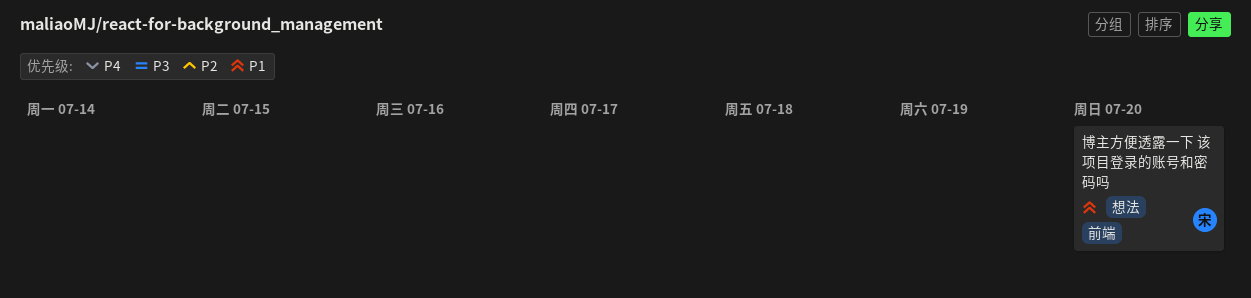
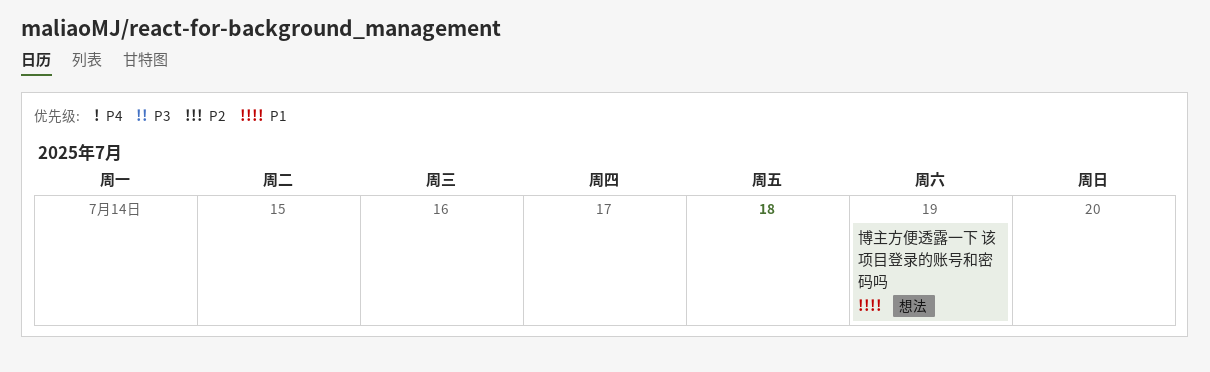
博主方便透露一下 该项目登录的账号和密码吗, due: Jul 20 -> Jul 19

